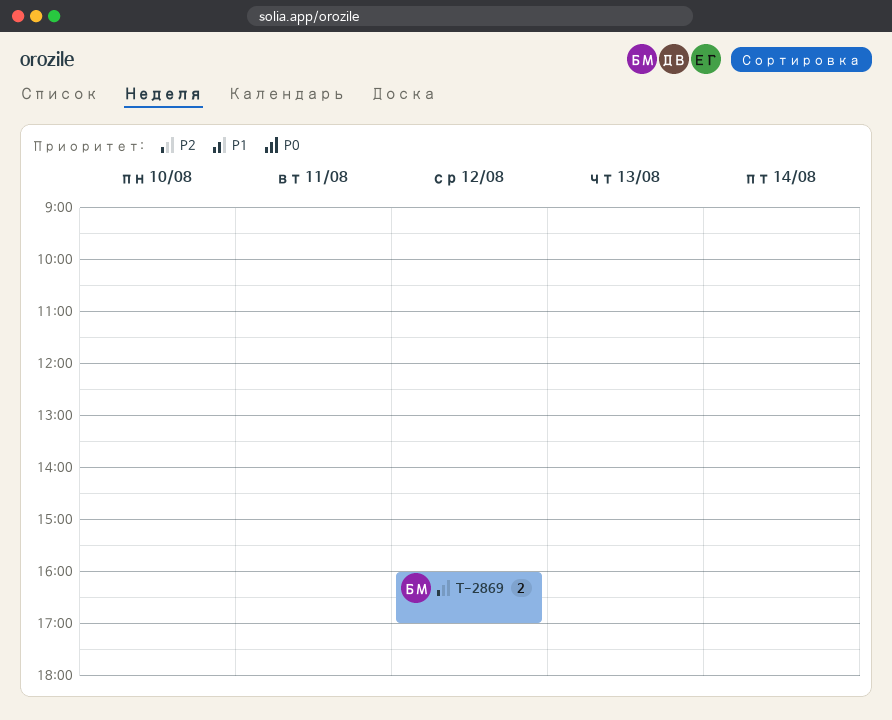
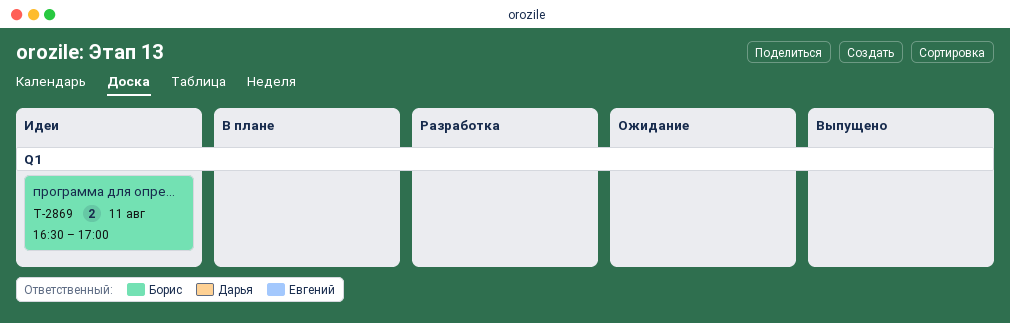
T-2869, day: Aug 12 -> Aug 11
T-2869, begins: 16:00 -> 16:30

